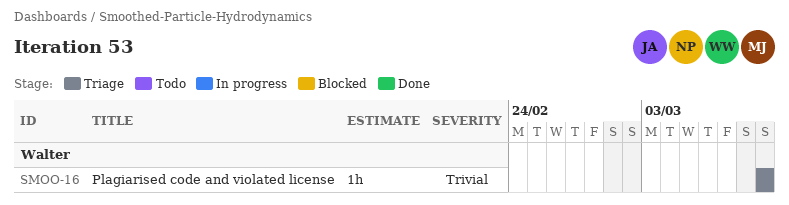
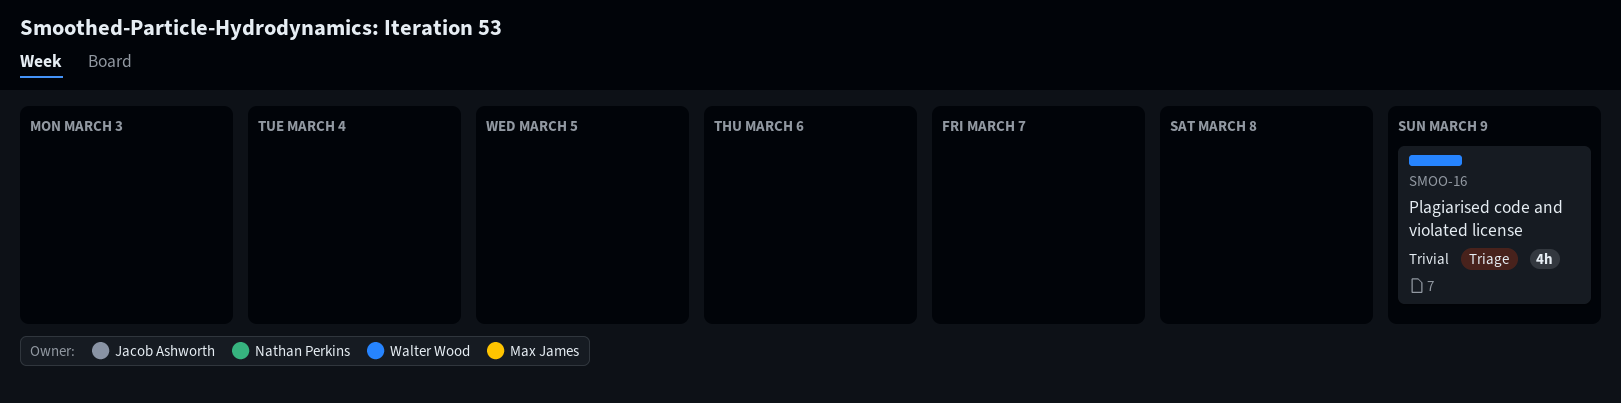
SMOO-16, estimate: 1h -> 4h

